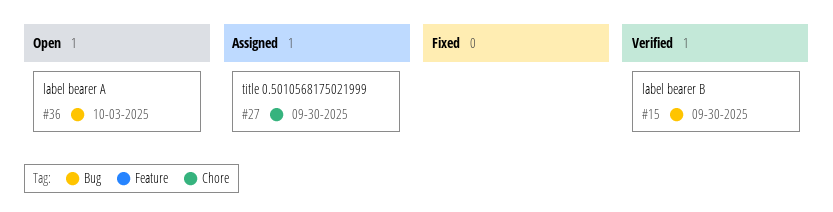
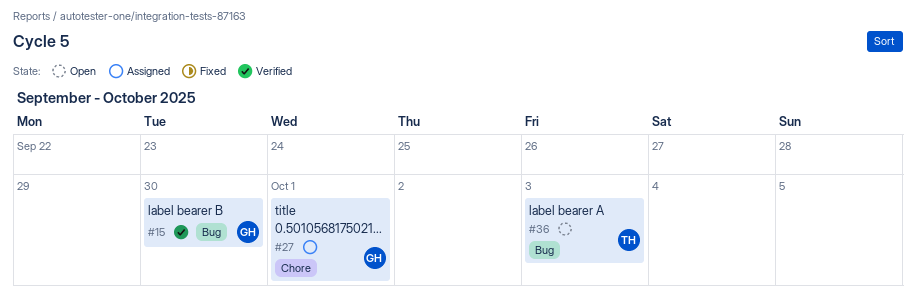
#27, due: Sep 30 -> Oct 1

